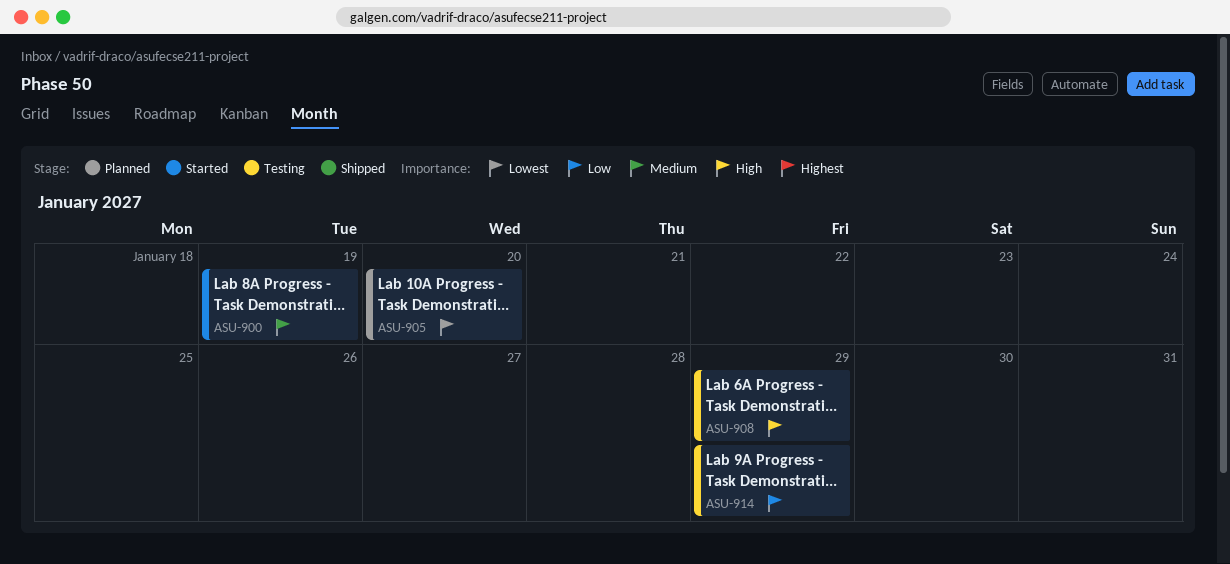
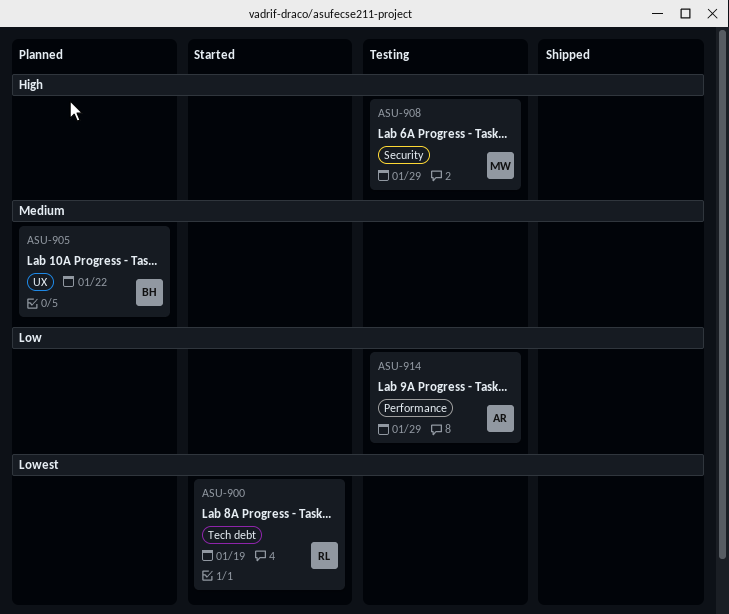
ASU-900, priority: Medium -> Lowest
ASU-905, priority: Lowest -> Medium
ASU-905, due: Jan 20 -> Jan 22

